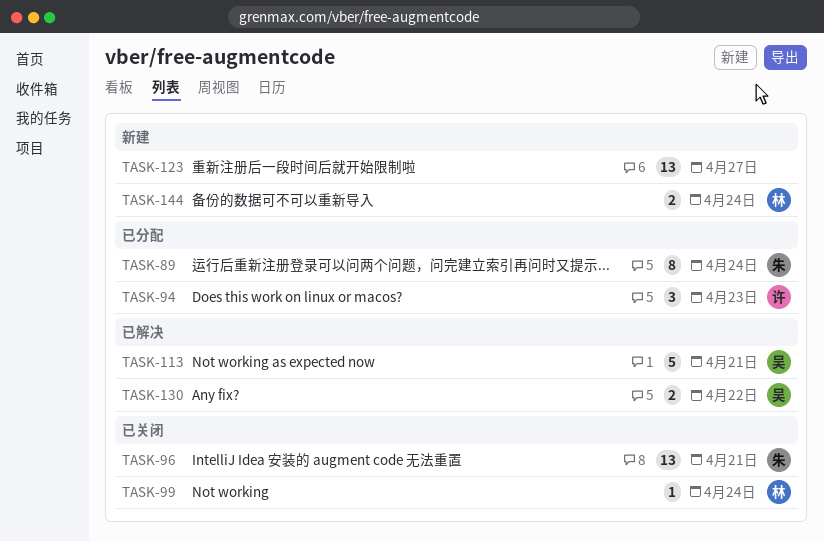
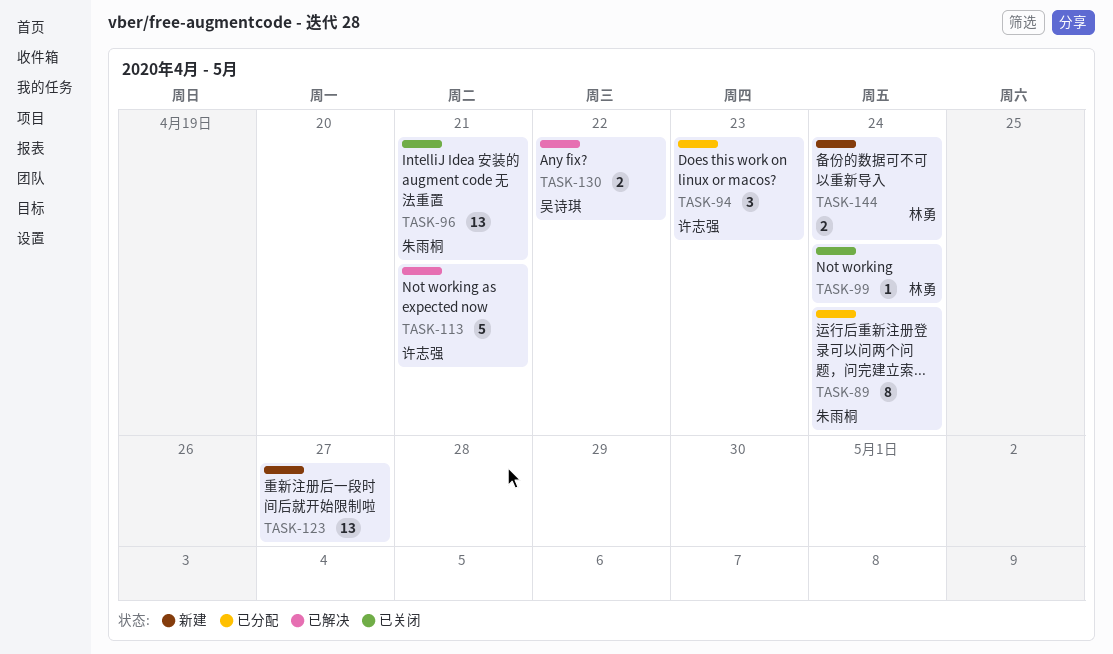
TASK-113, owner: 吴诗琪 -> 许志强

